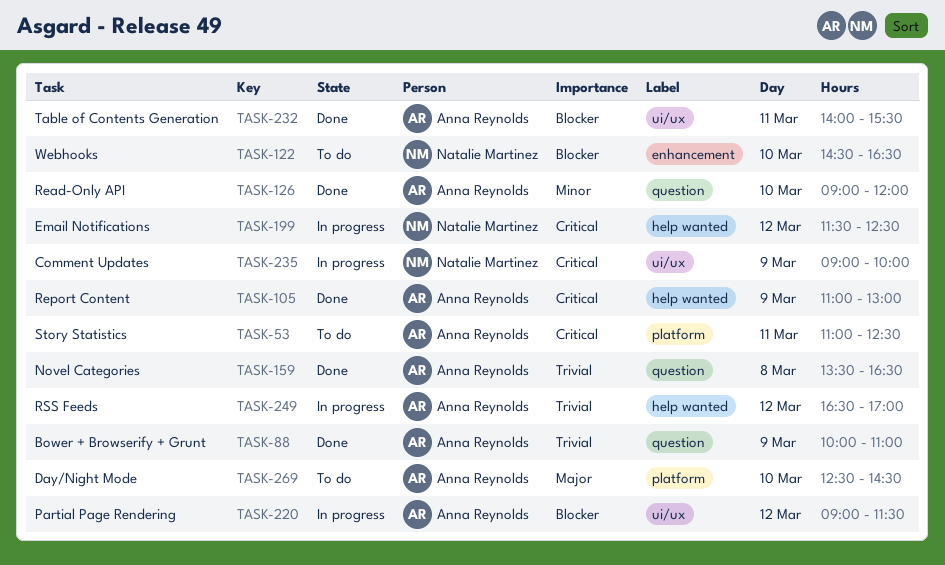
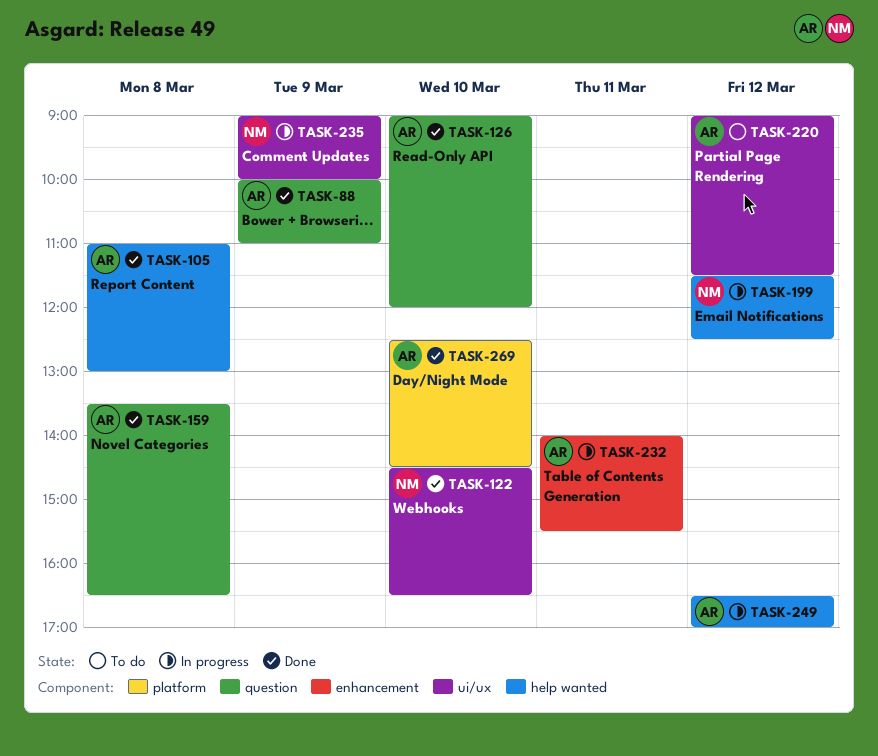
TASK-53: present -> none
TASK-105, day: Mar 9 -> Mar 8
TASK-122, status: To do -> Done
TASK-122, label: enhancement -> ui/ux
TASK-220, status: In progress -> To do
TASK-232, status: Done -> In progress
TASK-232, label: ui/ux -> enhancement
TASK-269, status: To do -> Done

